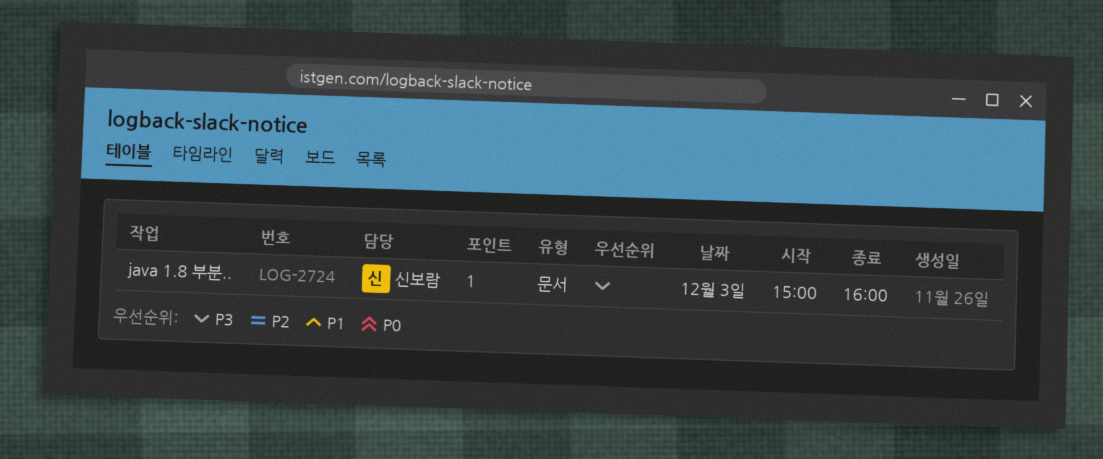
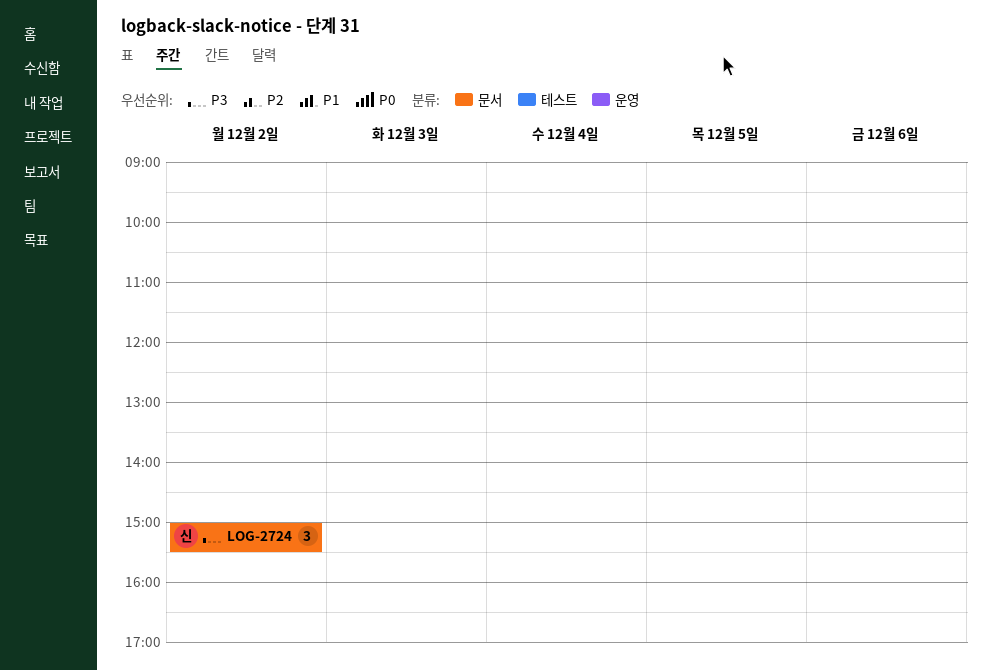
LOG-2724, estimate: 1 -> 3
LOG-2724, day: Dec 3 -> Dec 2
LOG-2724, ends: 16:00 -> 15:30

